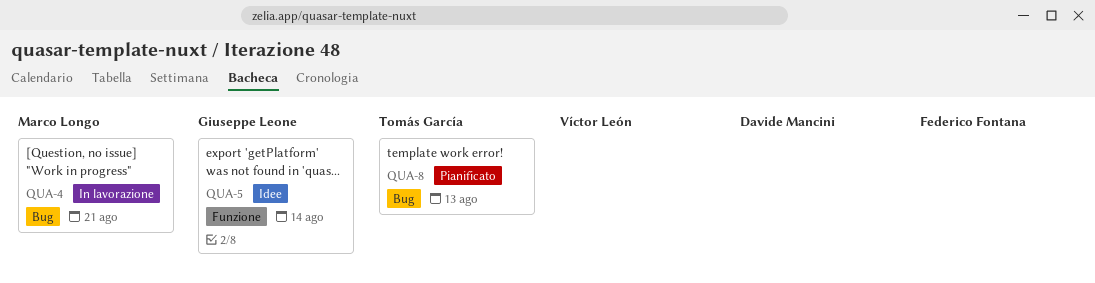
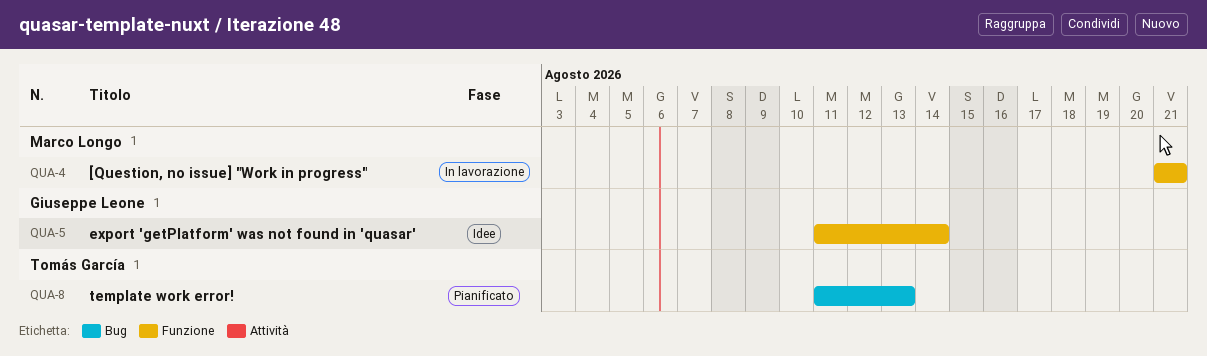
QUA-4, label: Bug -> Funzione

